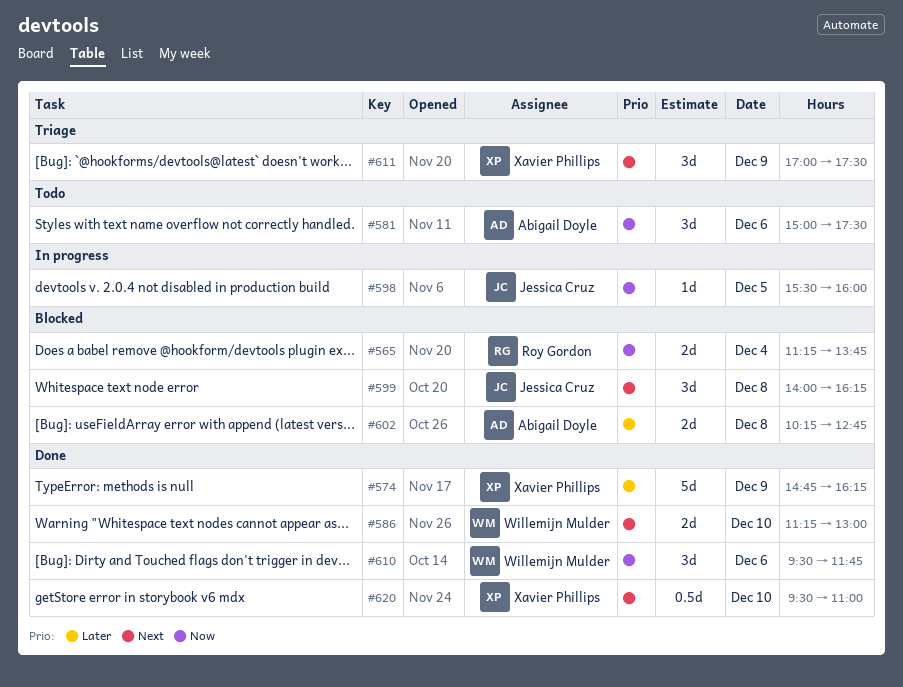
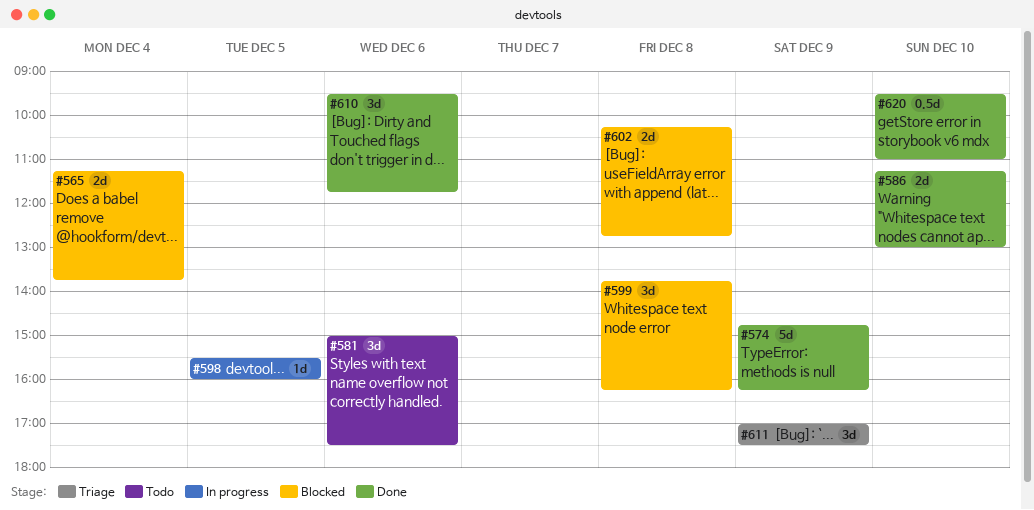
#599, begins: 14:00 -> 13:45

